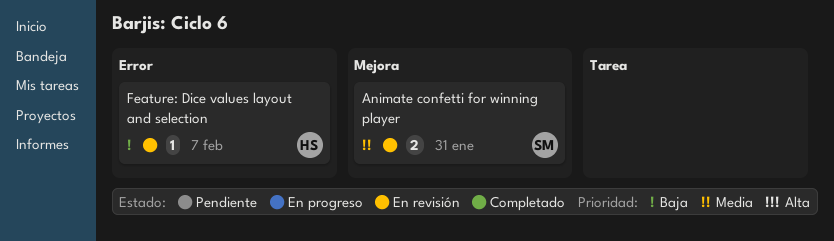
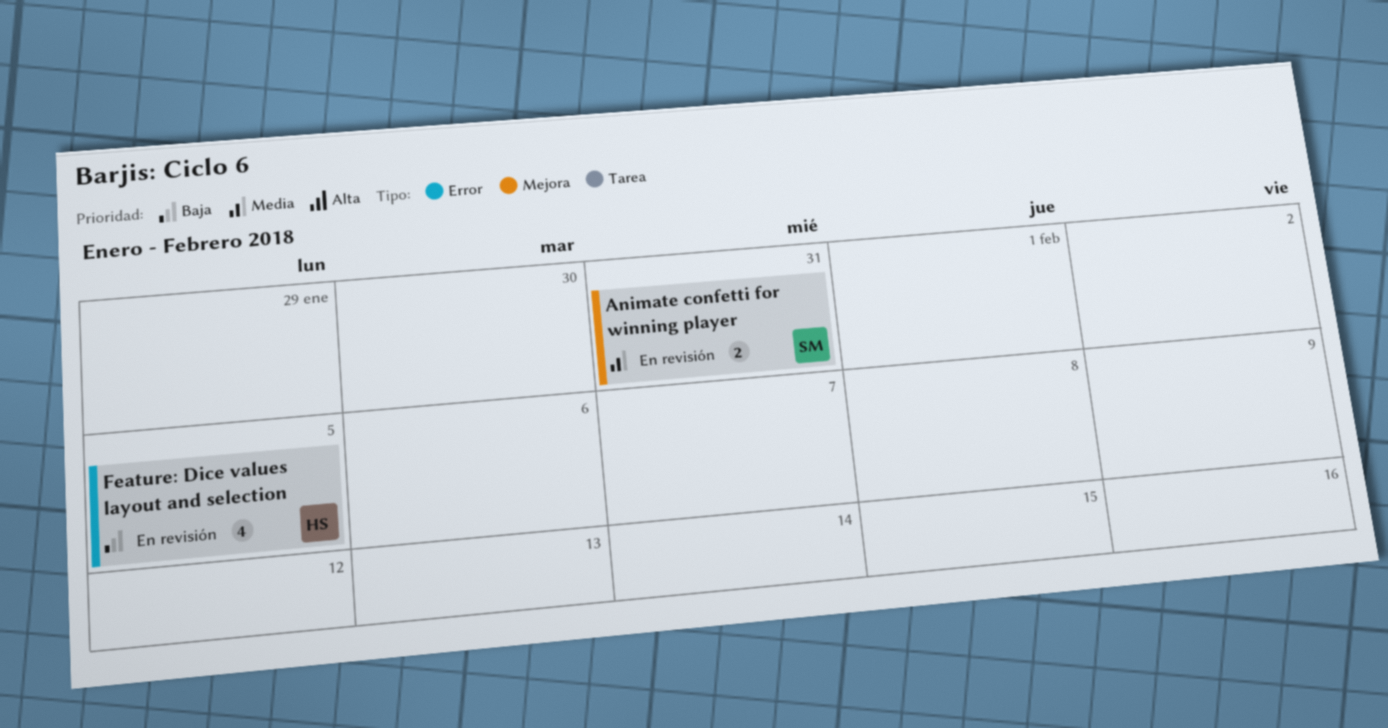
Feature: Dice values layout and selection, estimate: 1 -> 4
Feature: Dice values layout and selection, due: Feb 7 -> Feb 5

